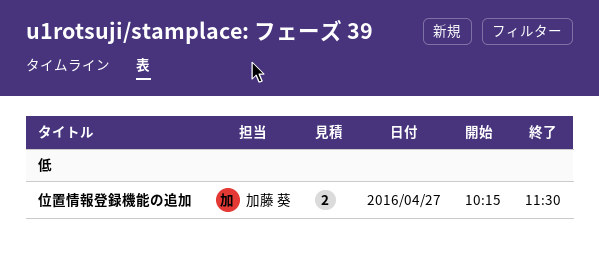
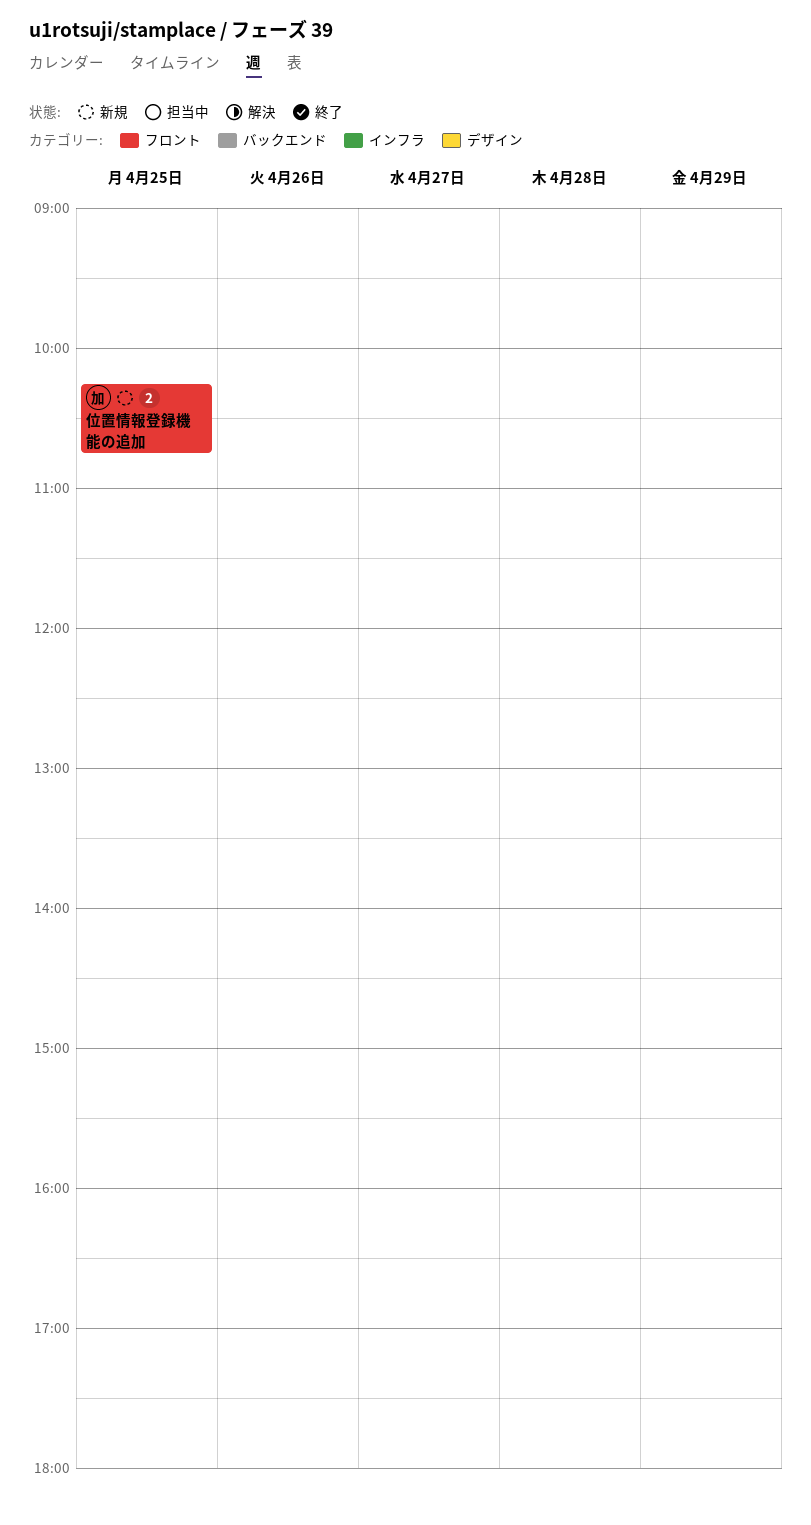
位置情報登録機能の追加, day: Apr 27 -> Apr 25
位置情報登録機能の追加, ends: 11:30 -> 10:45

